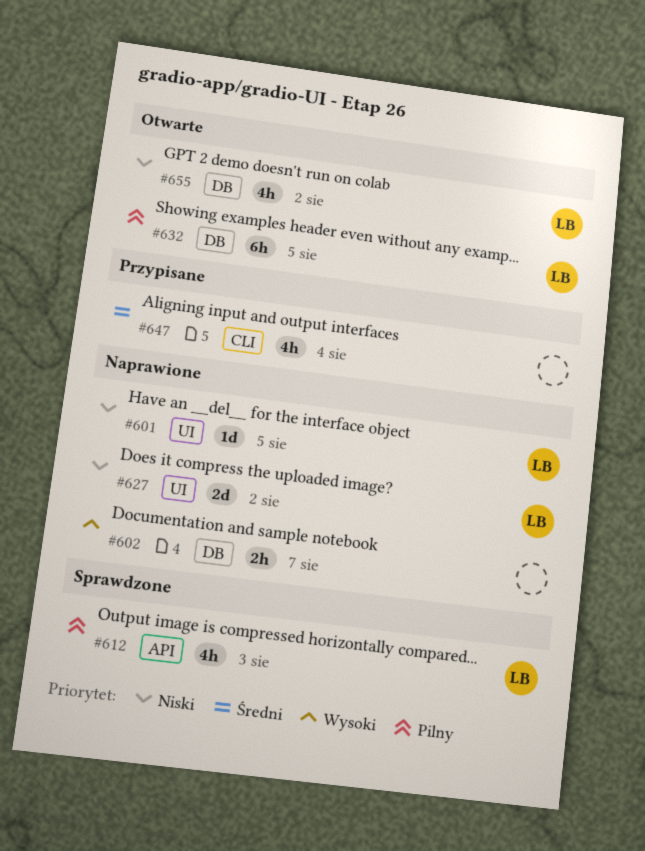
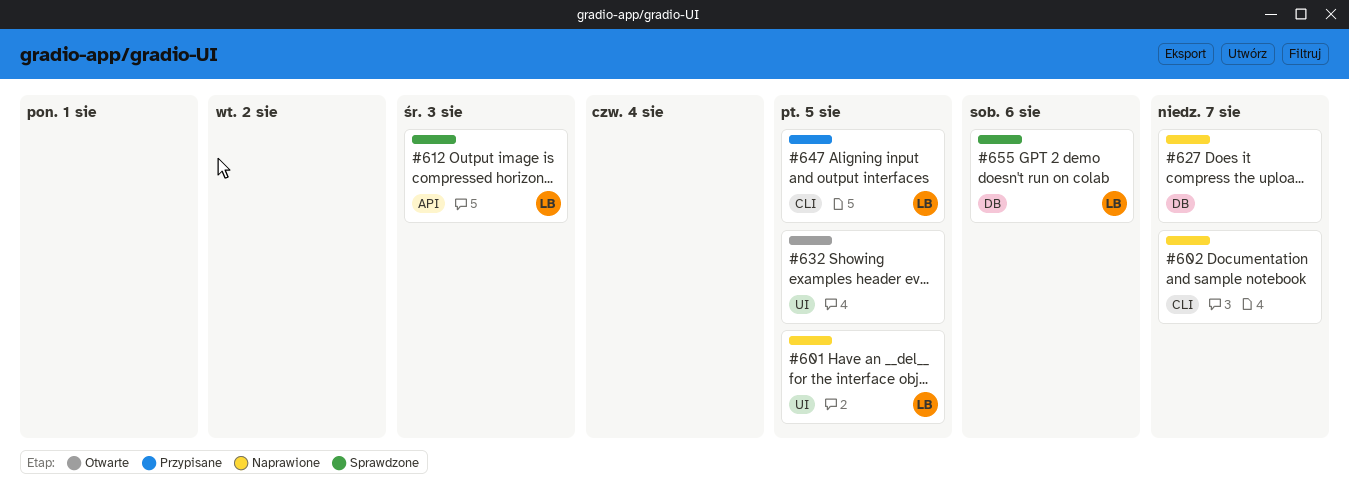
#602, label: DB -> CLI
#627, owner: LB -> none
#627, label: UI -> DB
#627, due: Aug 2 -> Aug 7
#632, owner: LB -> none
#632, label: DB -> UI
#647, owner: none -> LB
#647, due: Aug 4 -> Aug 5
#655, status: Otwarte -> Sprawdzone
#655, due: Aug 2 -> Aug 6

